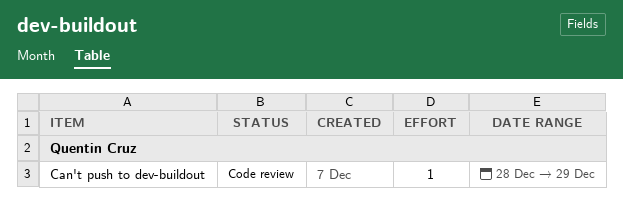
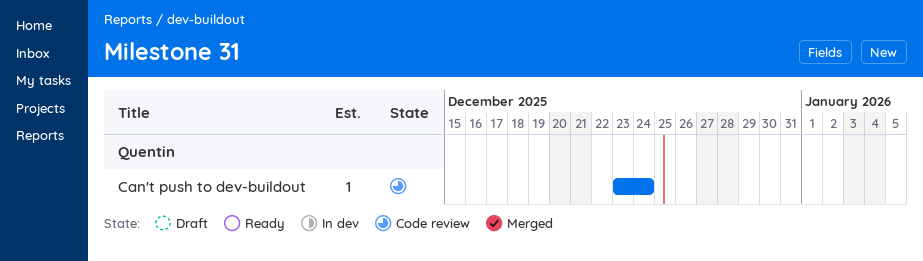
Can't push to dev-buildout, start: Dec 28 -> Dec 23
Can't push to dev-buildout, due: Dec 29 -> Dec 24

